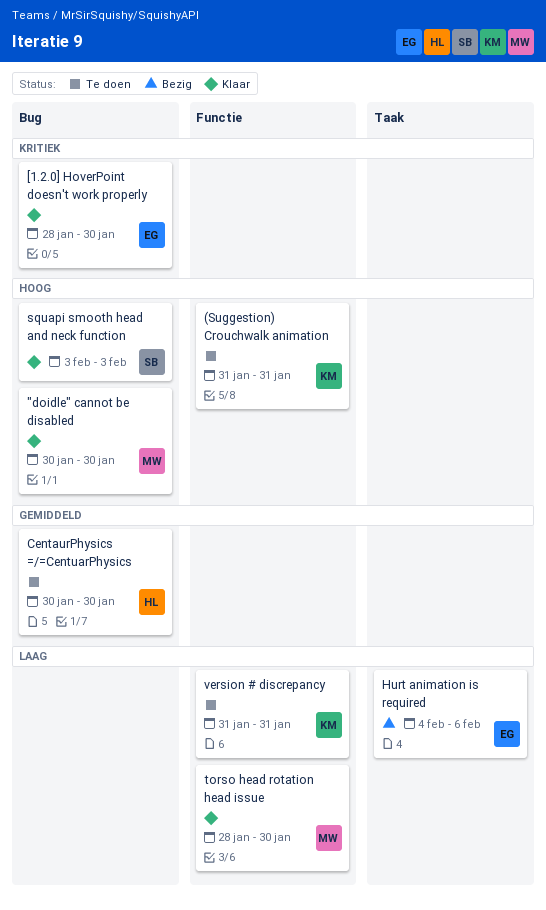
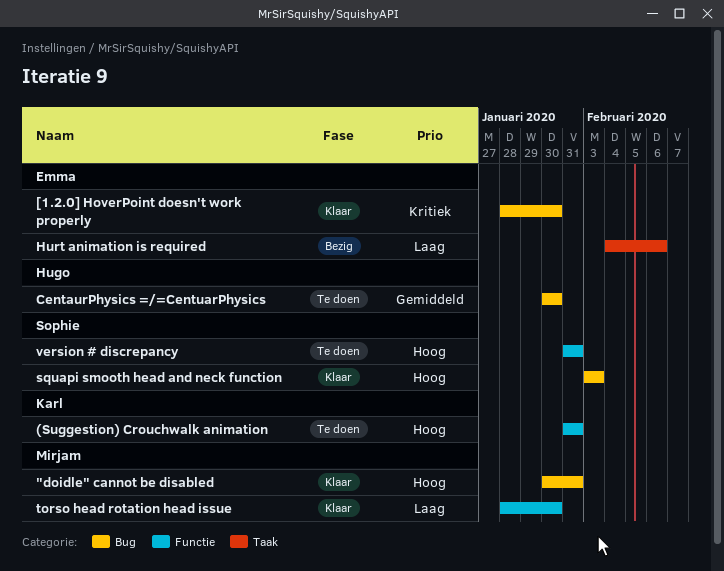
"doidle" cannot be disabled, due: Jan 30 -> Jan 31
version # discrepancy, owner: Karl -> Sophie
version # discrepancy, priority: Laag -> Hoog

